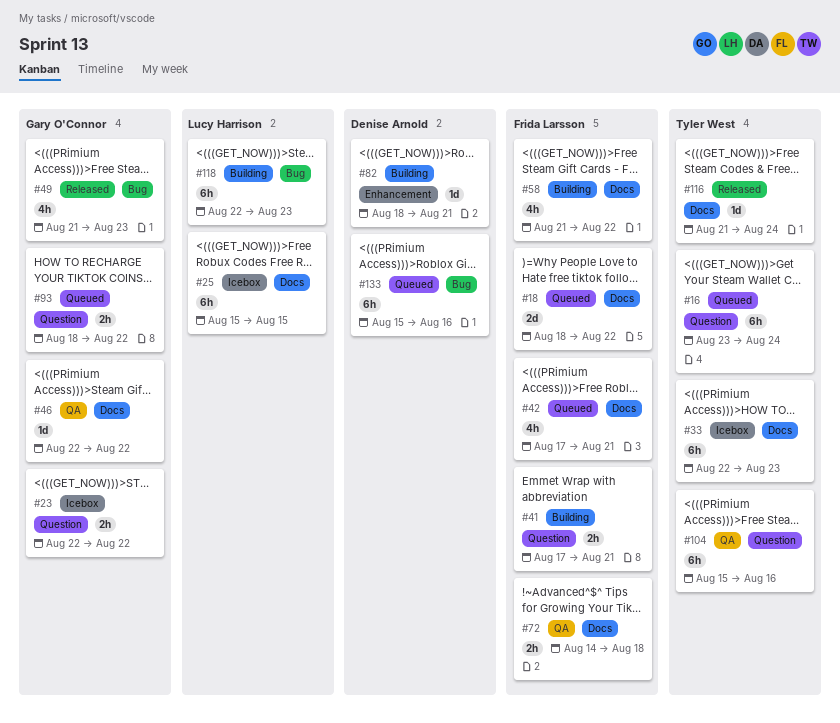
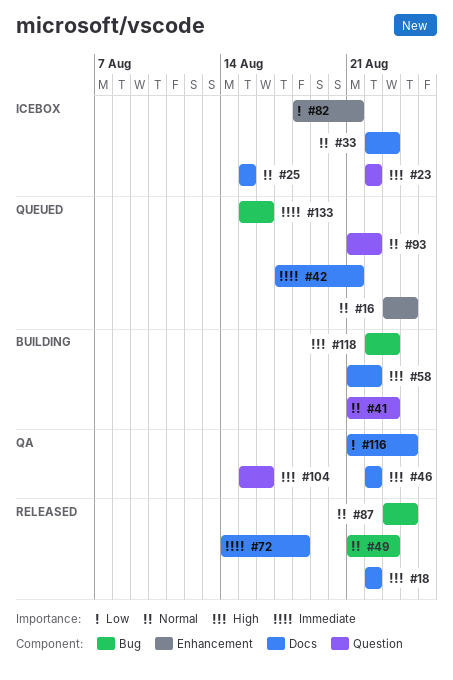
#16, label: Question -> Enhancement
#18, status: Queued -> Released
#18, start: Aug 18 -> Aug 22
#41, start: Aug 17 -> Aug 21
#41, due: Aug 21 -> Aug 23
#72, status: QA -> Released
#82, status: Building -> Icebox
#87: none -> present
#93, start: Aug 18 -> Aug 21
#116, status: Released -> QA

